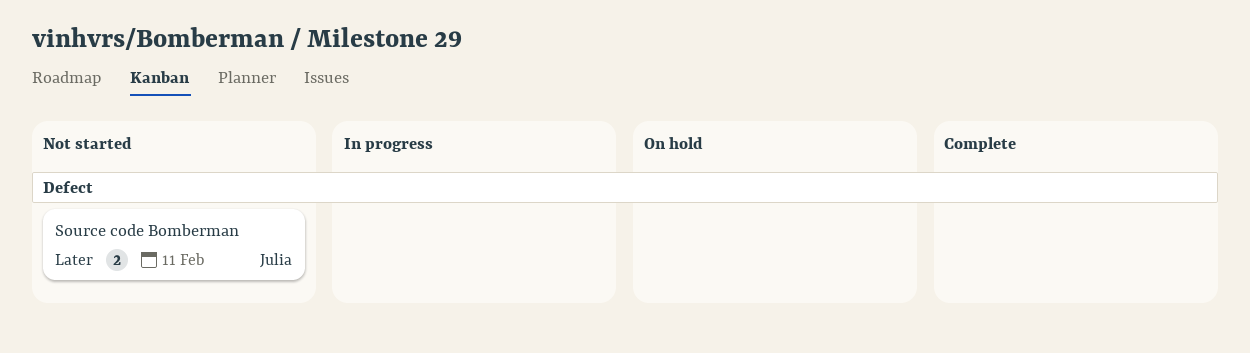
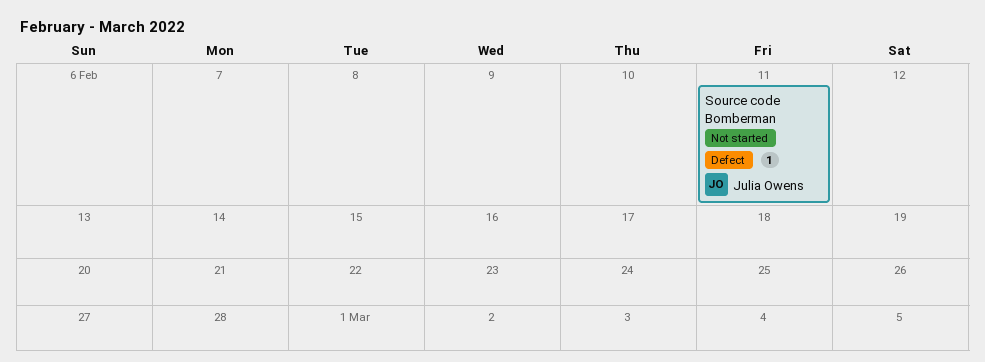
Source code Bomberman, estimate: 2 -> 1

